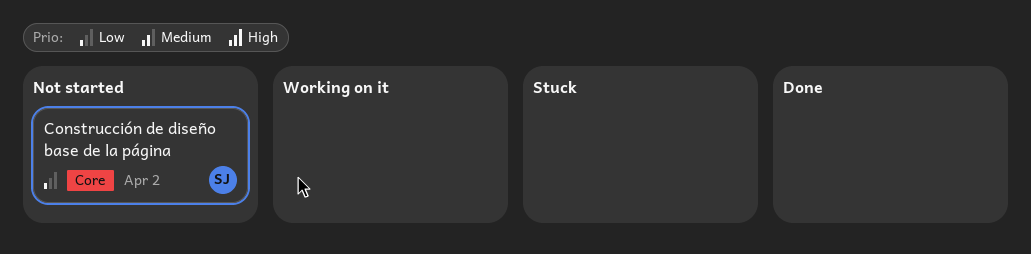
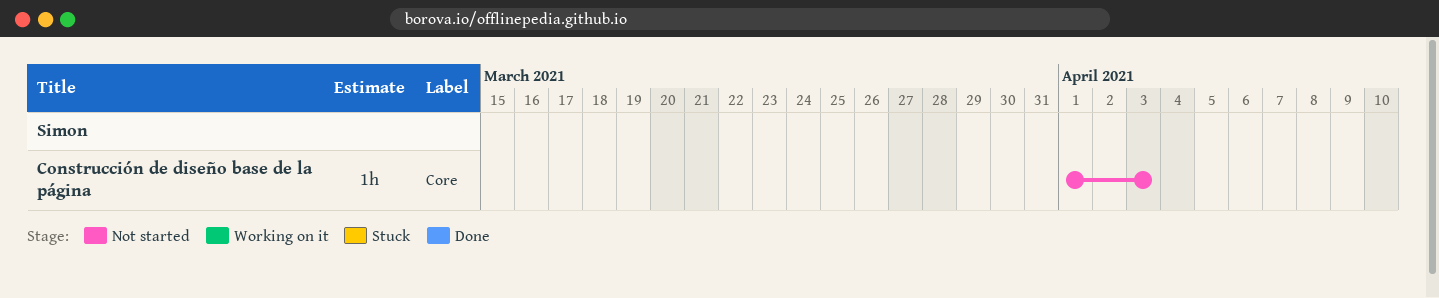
Construcción de diseño base de la página, due: Apr 2 -> Apr 3

